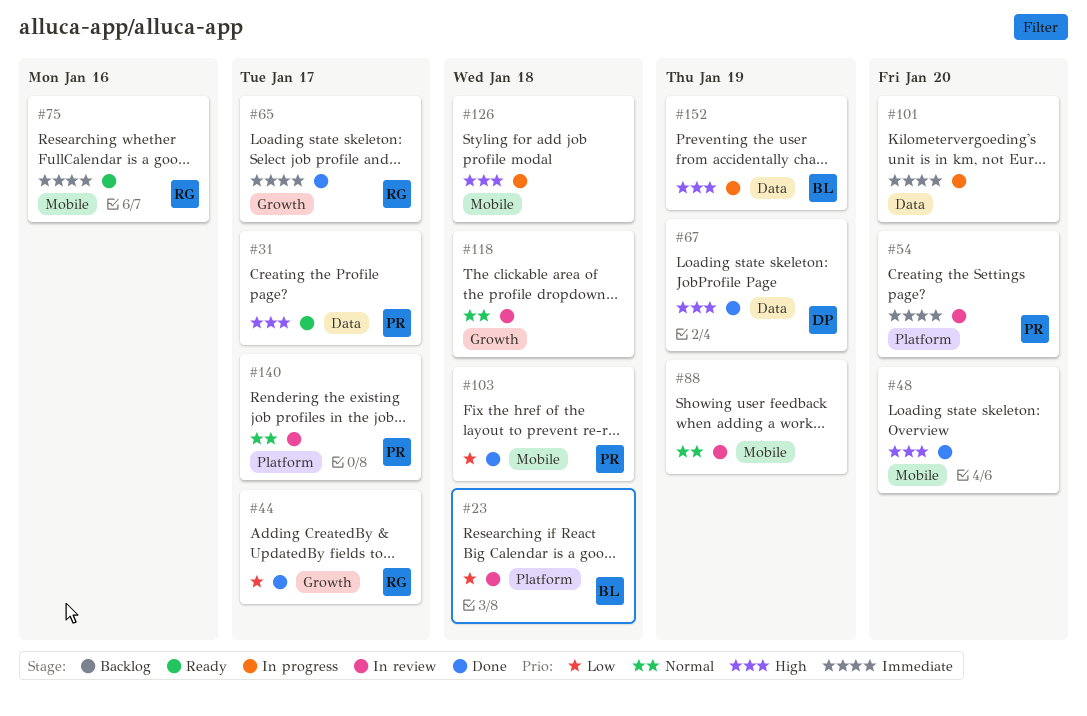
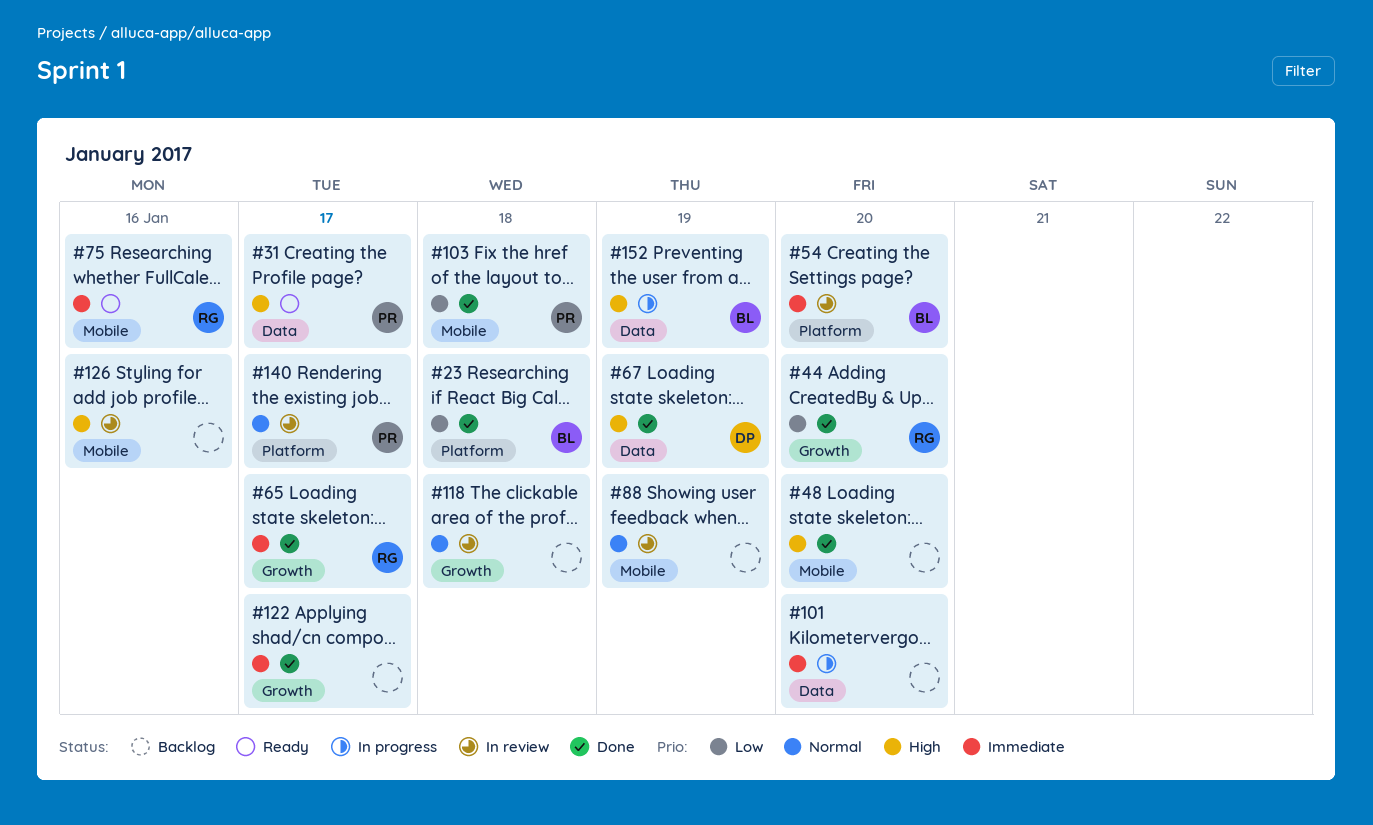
#23, status: In review -> Done
#44, due: Jan 17 -> Jan 20
#54, owner: PR -> BL
#122: none -> present
#126, status: In progress -> In review
#126, due: Jan 18 -> Jan 16

